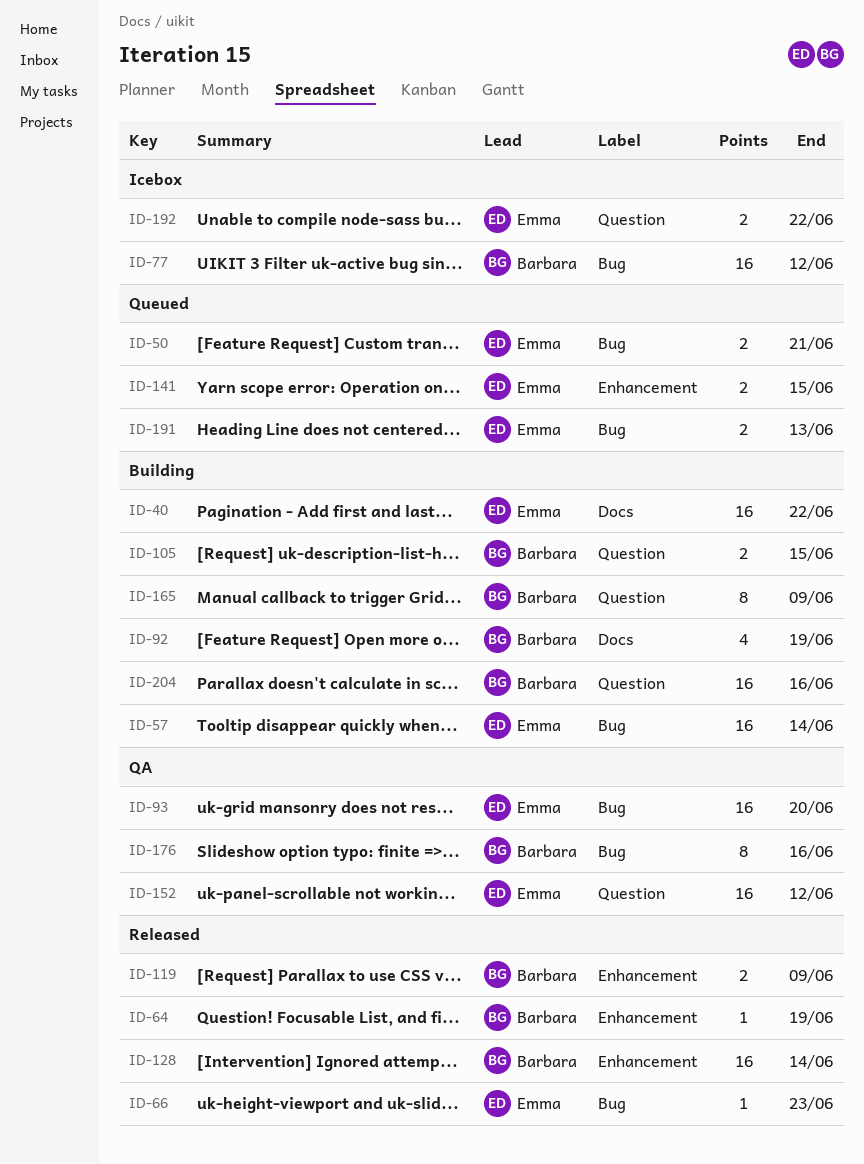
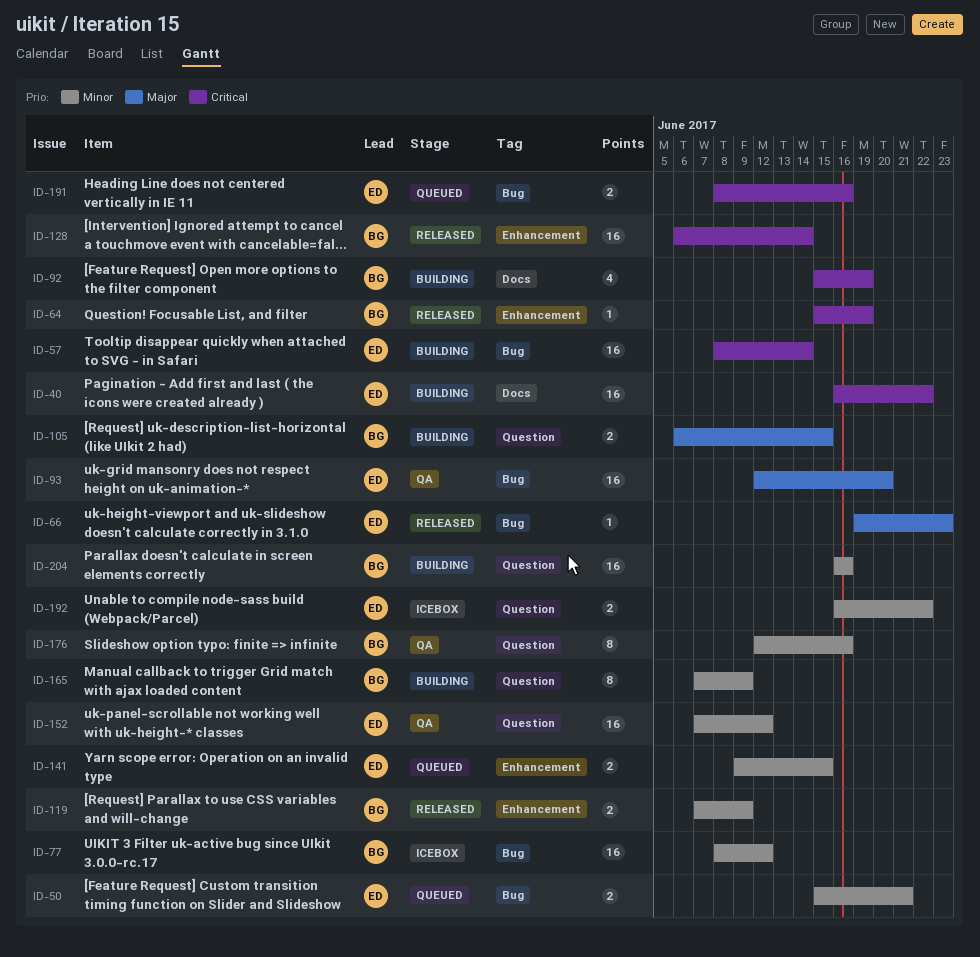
ID-176, label: Bug -> Question
ID-191, due: Jun 13 -> Jun 16

